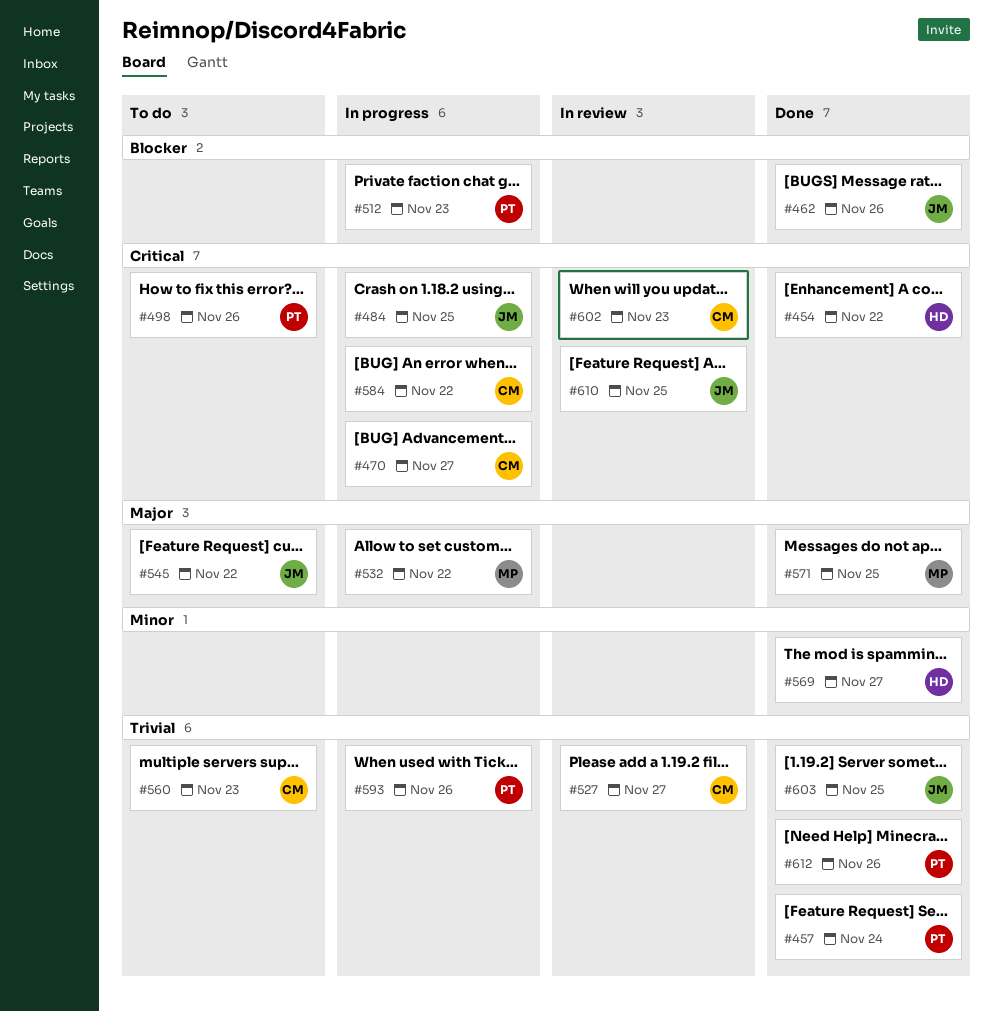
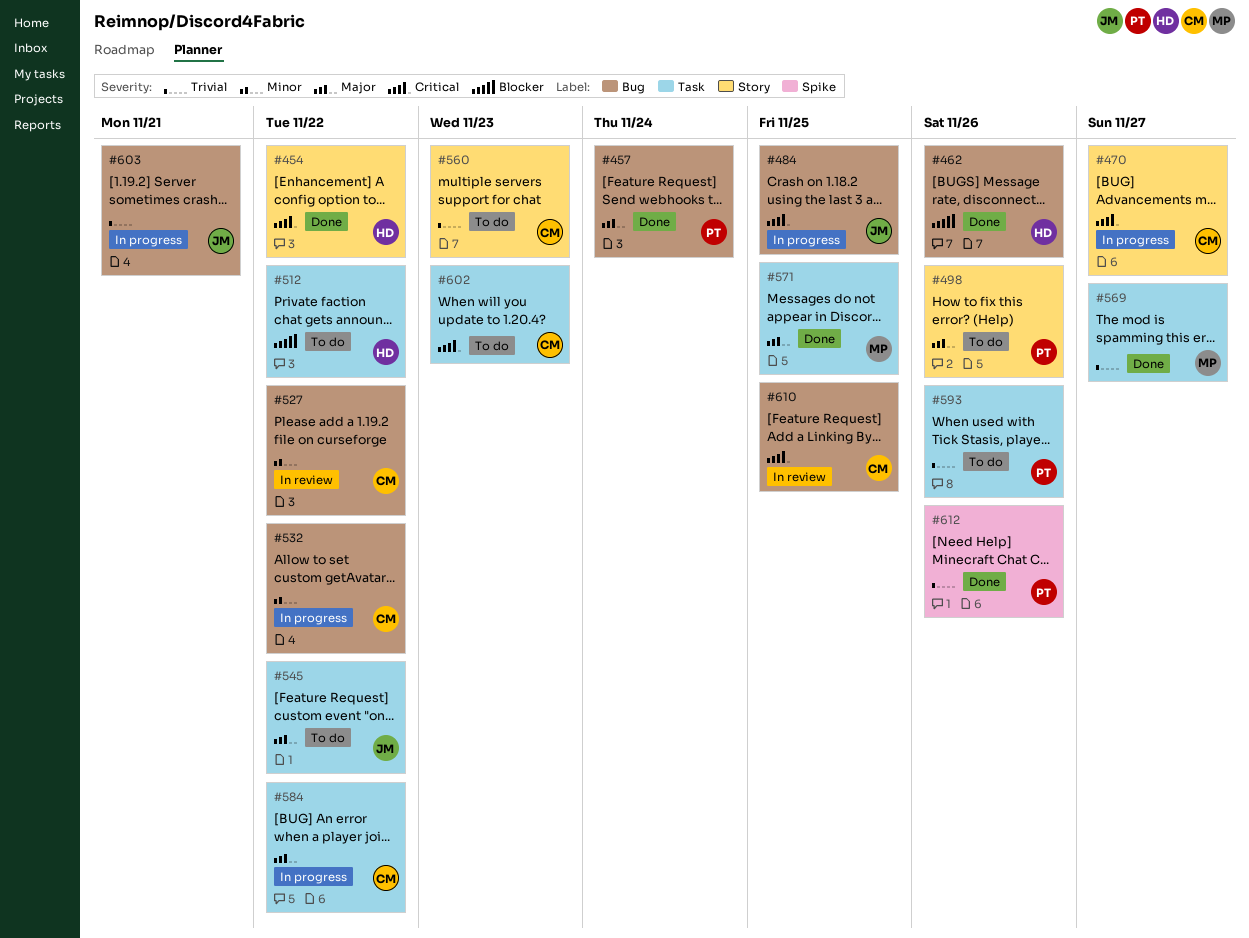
#457, priority: Trivial -> Major
#462, owner: JM -> HD
#498, priority: Critical -> Major
#512, status: In progress -> To do
#512, owner: PT -> HD
#512, due: Nov 23 -> Nov 22
#527, priority: Trivial -> Minor
#527, due: Nov 27 -> Nov 22
#532, owner: MP -> CM
#532, priority: Major -> Minor
#569, owner: HD -> MP
#569, priority: Minor -> Trivial
#584, priority: Critical -> Major
#593, status: In progress -> To do
#602, status: In review -> To do
#603, status: Done -> In progress
#603, due: Nov 25 -> Nov 21
#610, owner: JM -> CM

